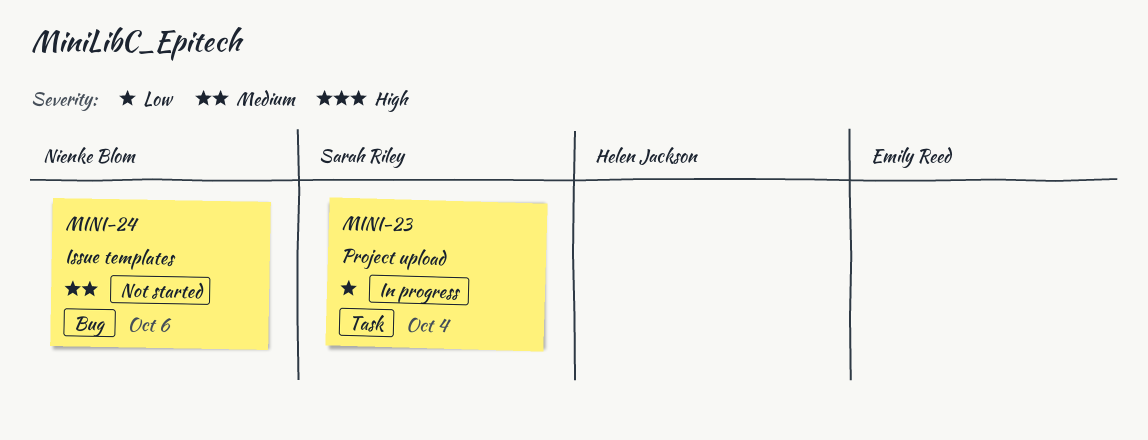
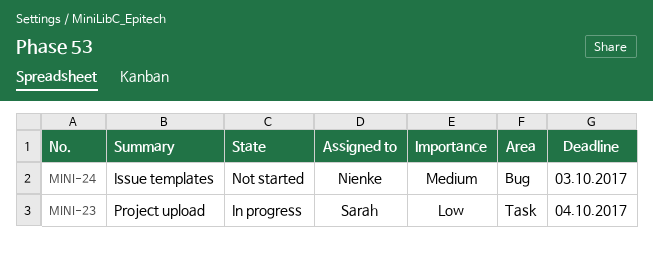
MINI-24, due: Oct 6 -> Oct 3

